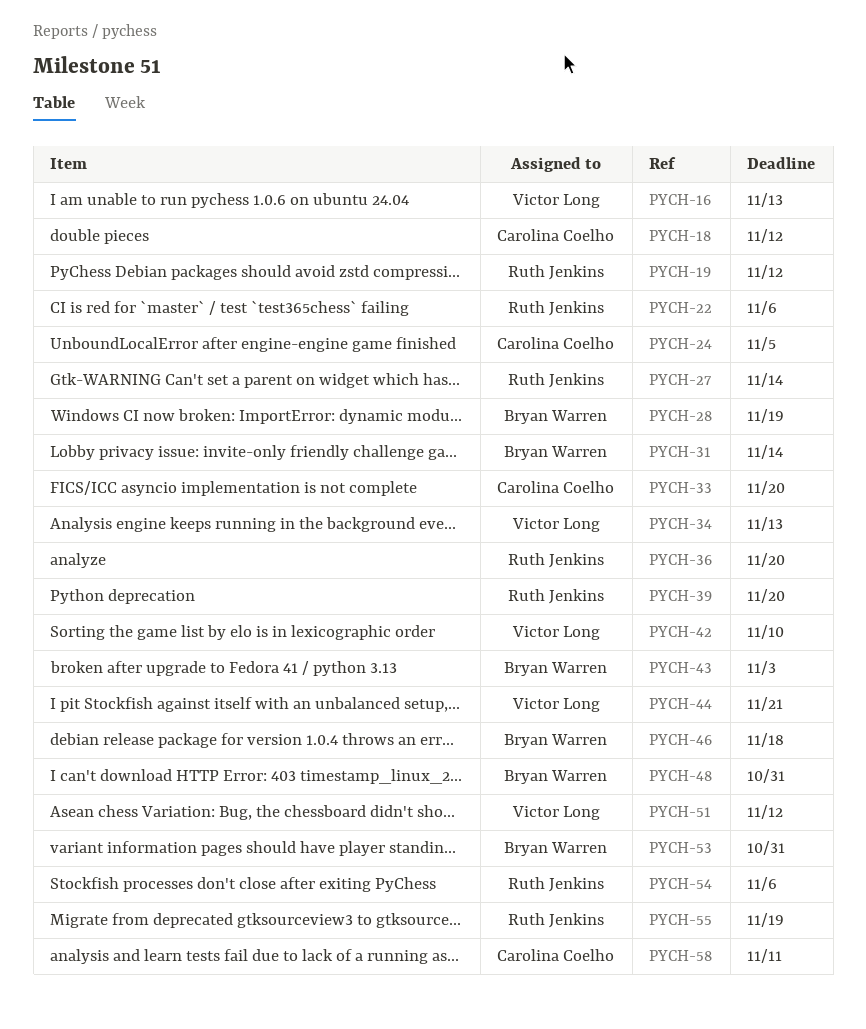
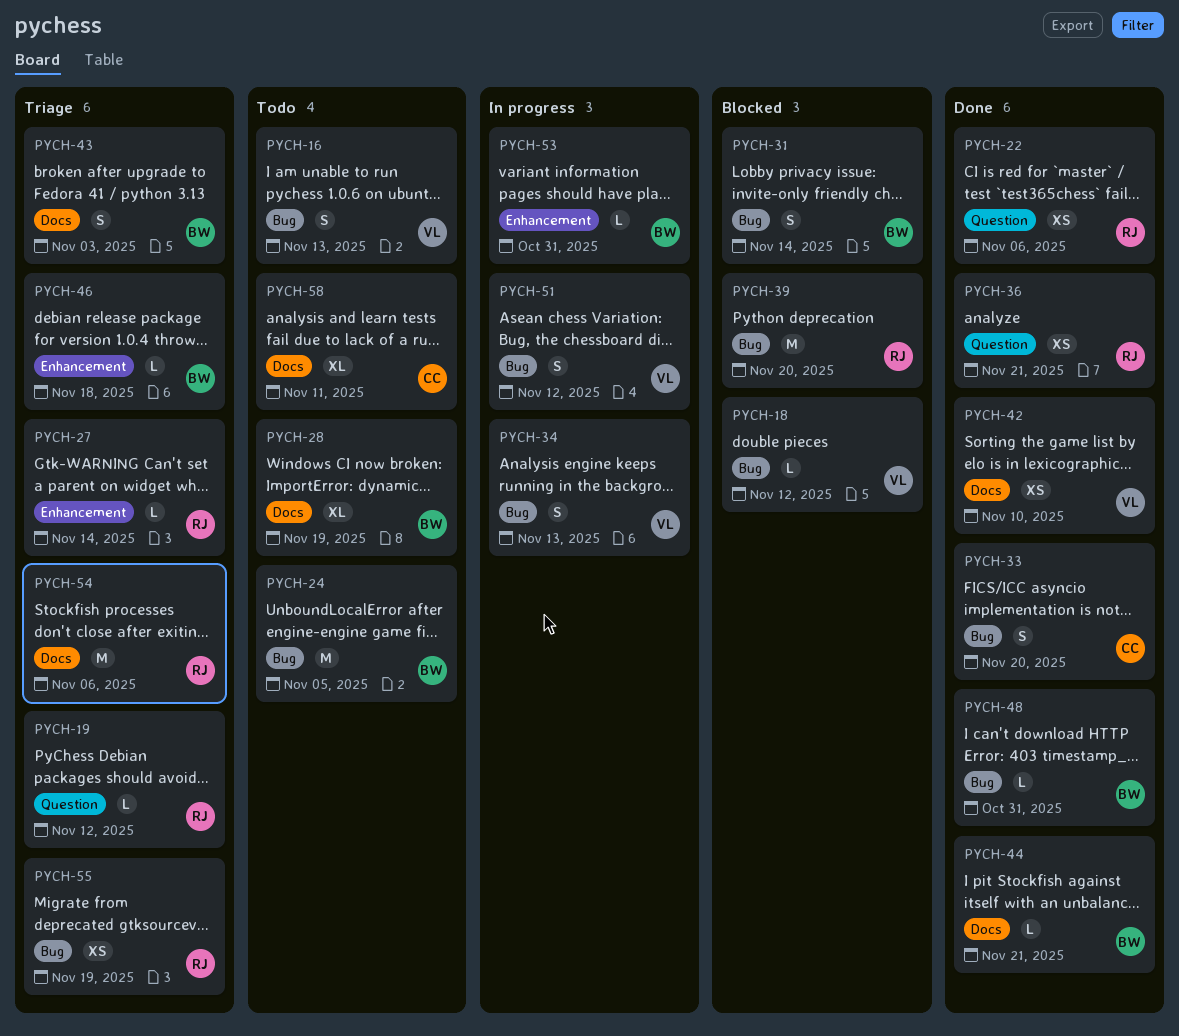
PYCH-18, owner: Carolina Coelho -> Victor Long
PYCH-24, owner: Carolina Coelho -> Bryan Warren
PYCH-36, due: Nov 20 -> Nov 21
PYCH-44, owner: Victor Long -> Bryan Warren

